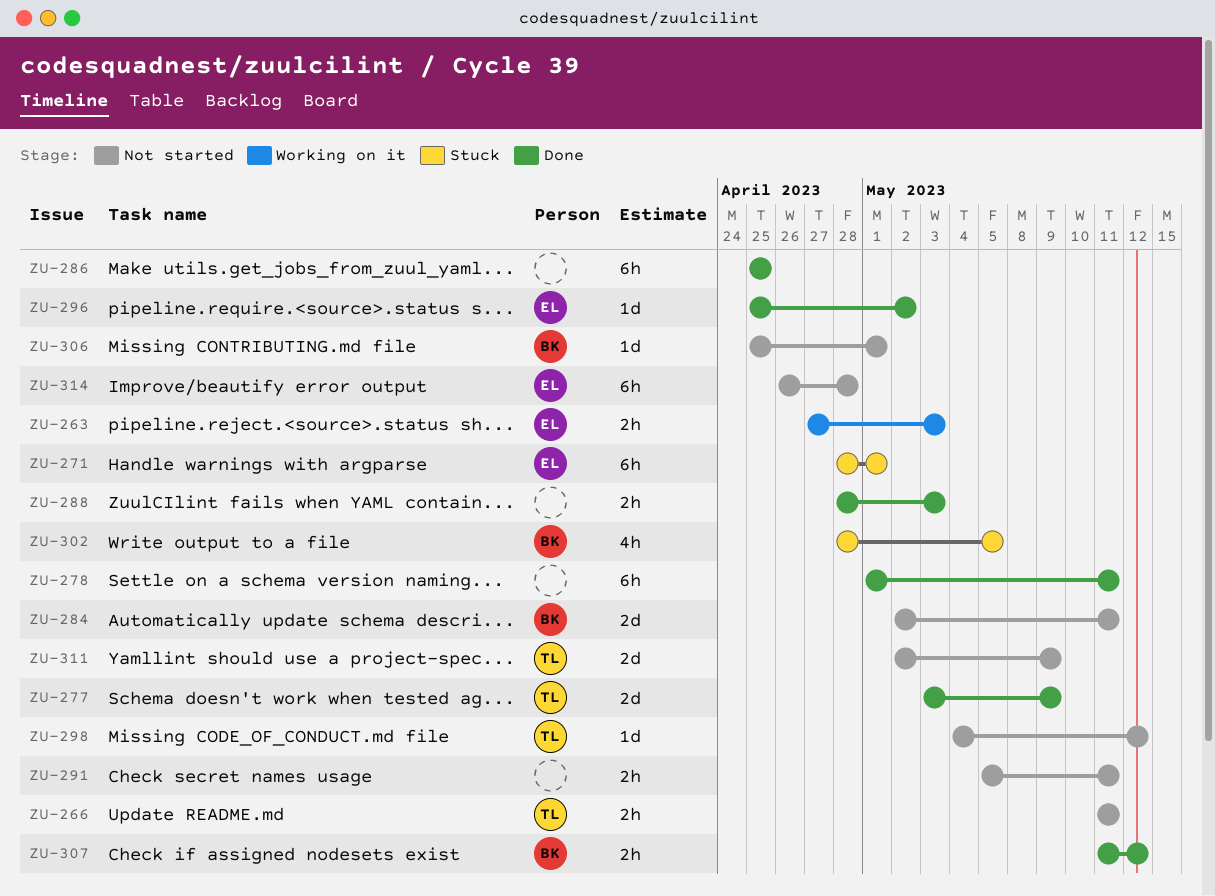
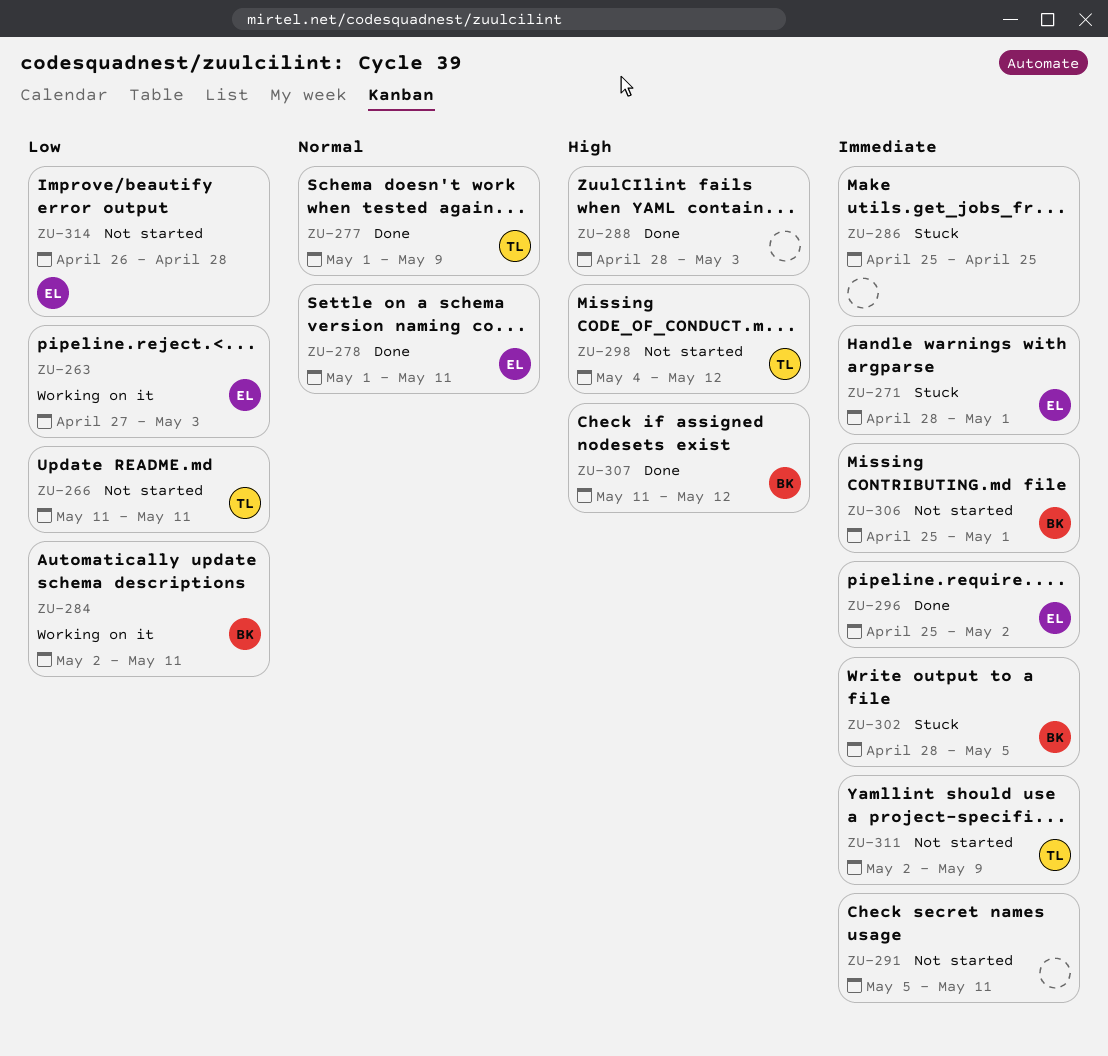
ZU-277, start: May 3 -> May 1
ZU-278, owner: none -> EL
ZU-284, status: Not started -> Working on it
ZU-286, status: Done -> Stuck

